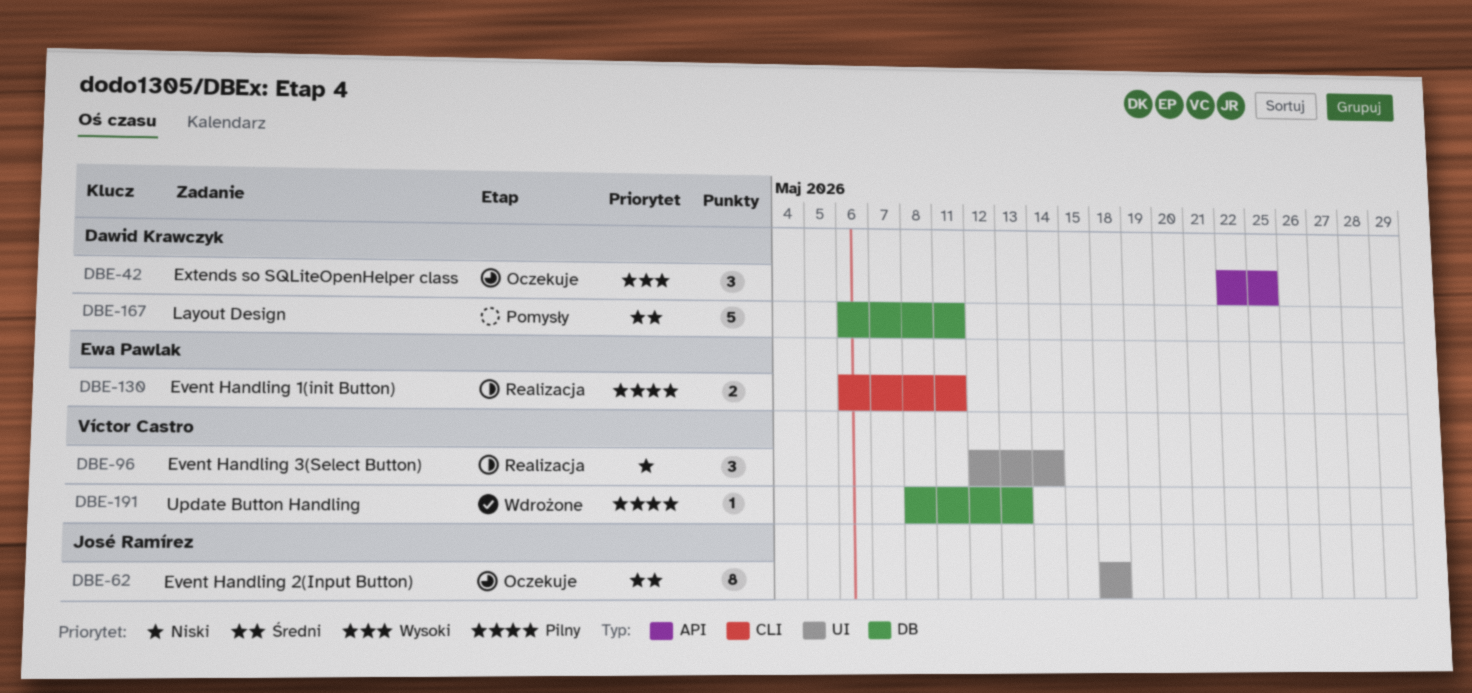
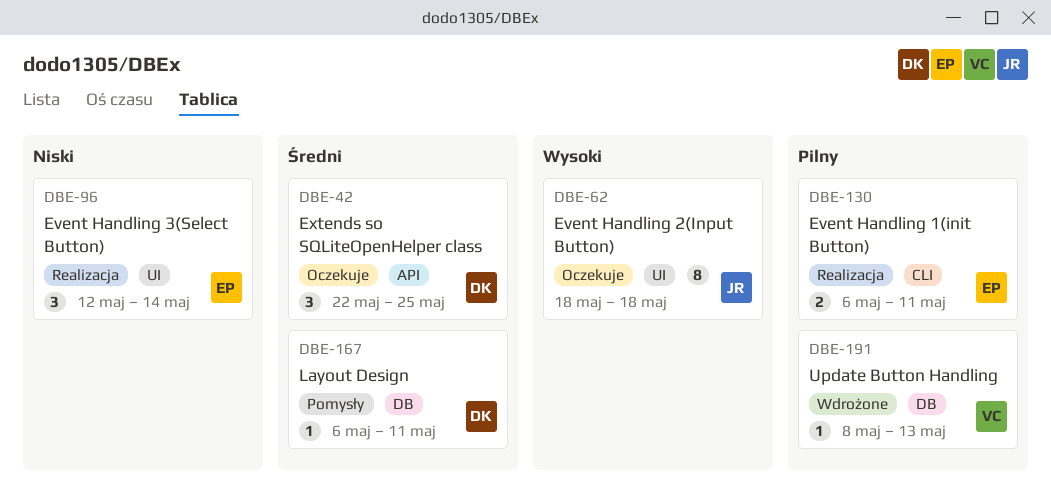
DBE-42, priority: Wysoki -> Średni
DBE-62, priority: Średni -> Wysoki
DBE-96, owner: Víctor Castro -> Ewa Pawlak
DBE-167, estimate: 5 -> 1

